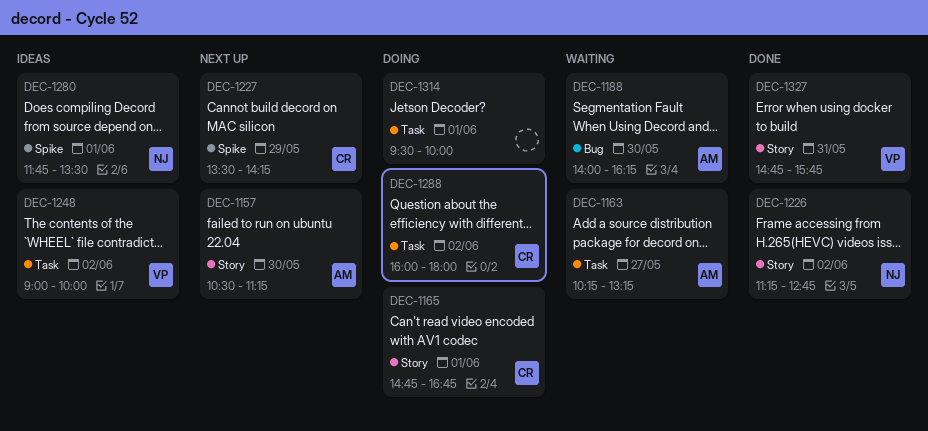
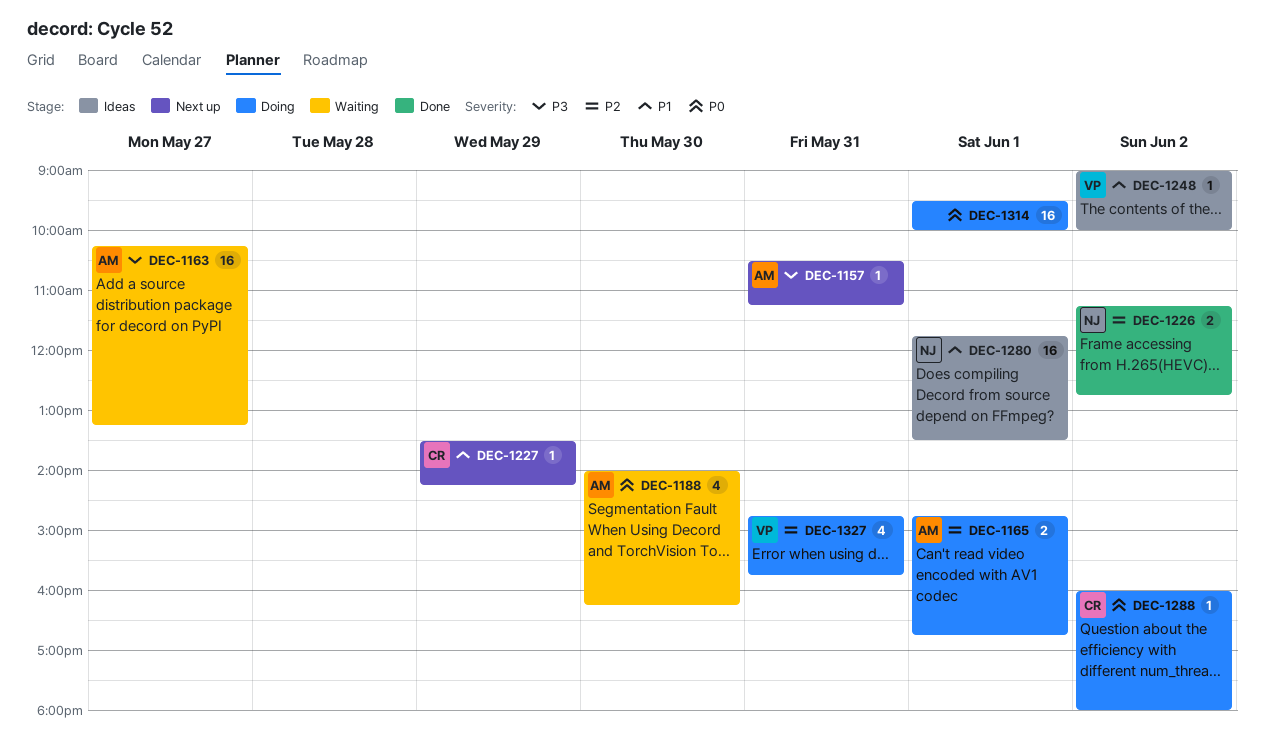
DEC-1157, day: May 30 -> May 31
DEC-1165, owner: CR -> AM
DEC-1327, status: Done -> Doing

